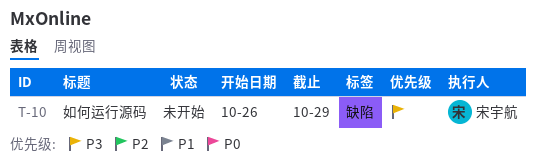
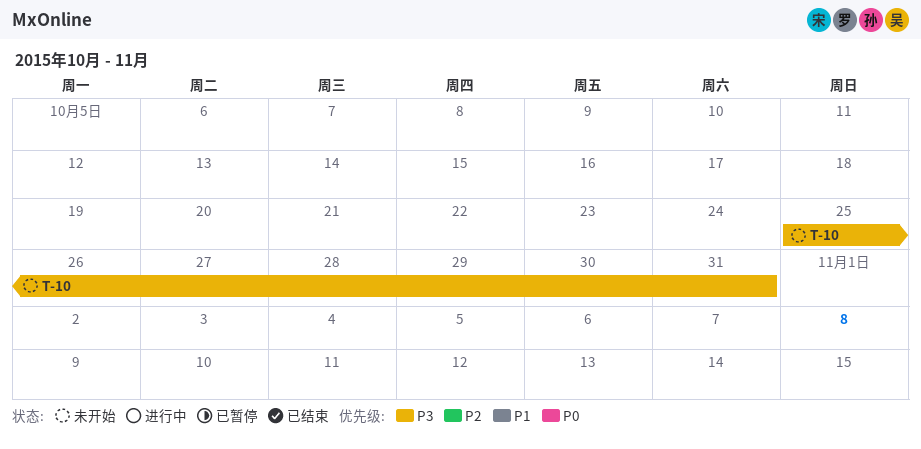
T-10, start: Oct 26 -> Oct 25
T-10, due: Oct 29 -> Oct 31

